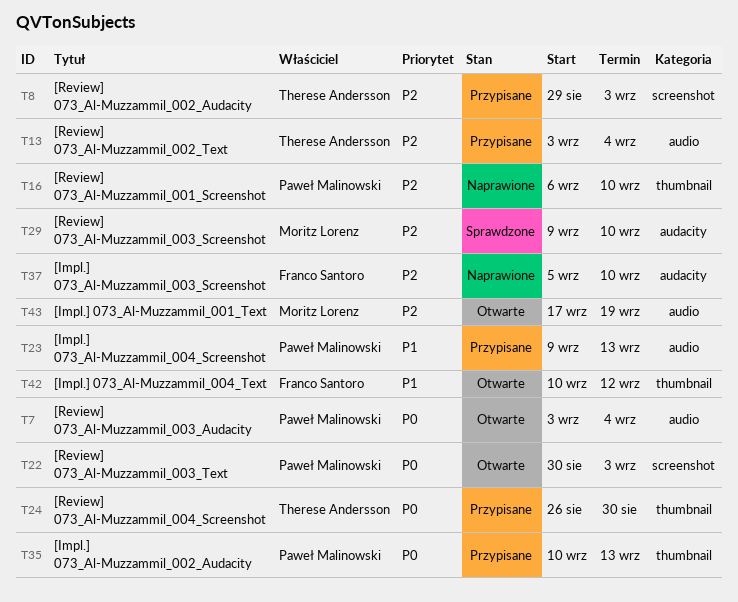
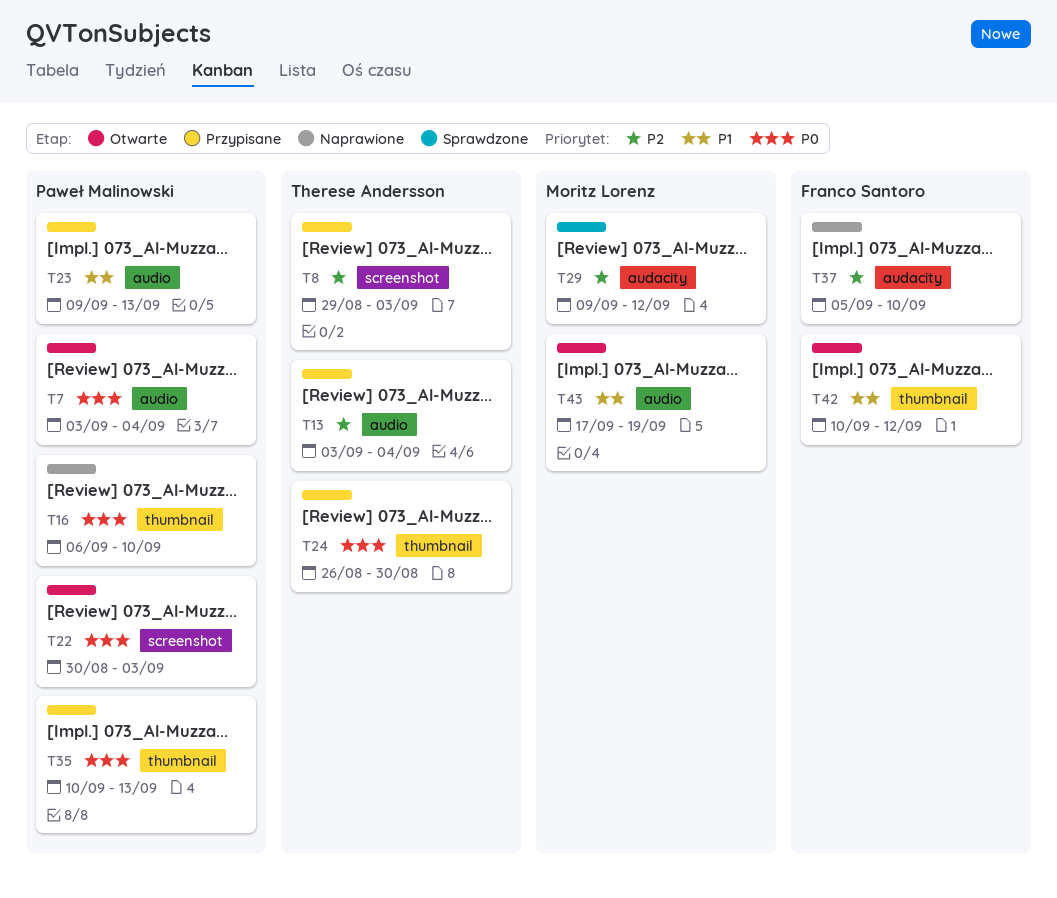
T16, priority: P2 -> P0
T29, due: Sep 10 -> Sep 12
T43, priority: P2 -> P1

